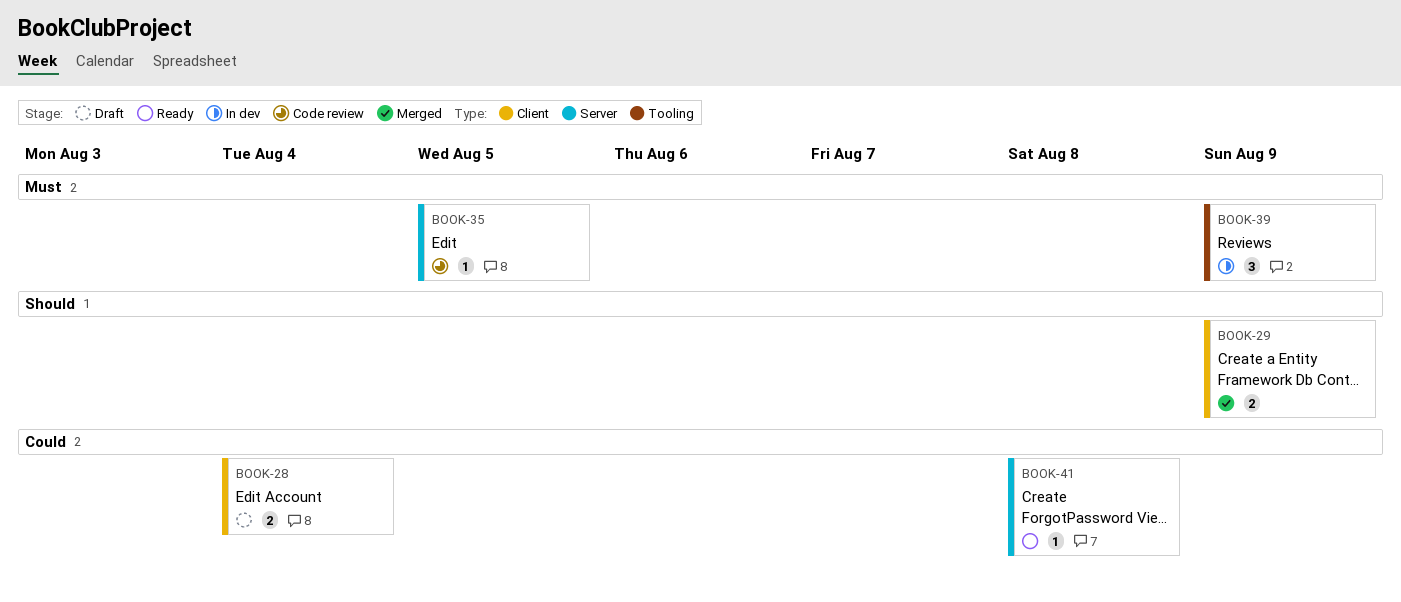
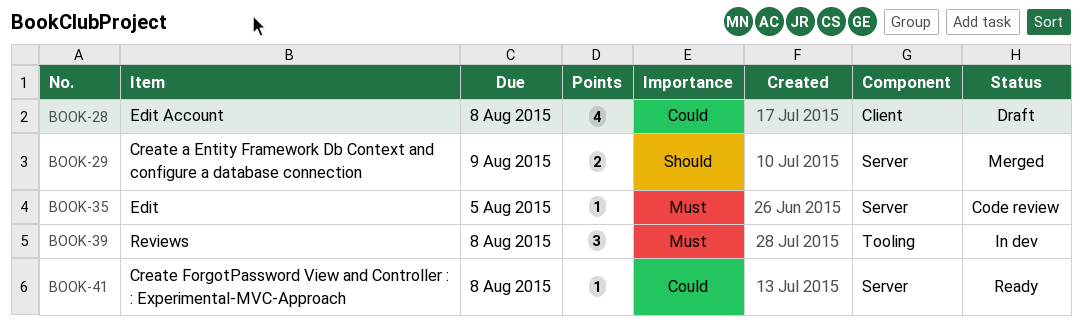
BOOK-28, estimate: 2 -> 4
BOOK-28, due: Aug 4 -> Aug 8
BOOK-29, label: Client -> Server
BOOK-39, due: Aug 9 -> Aug 8

